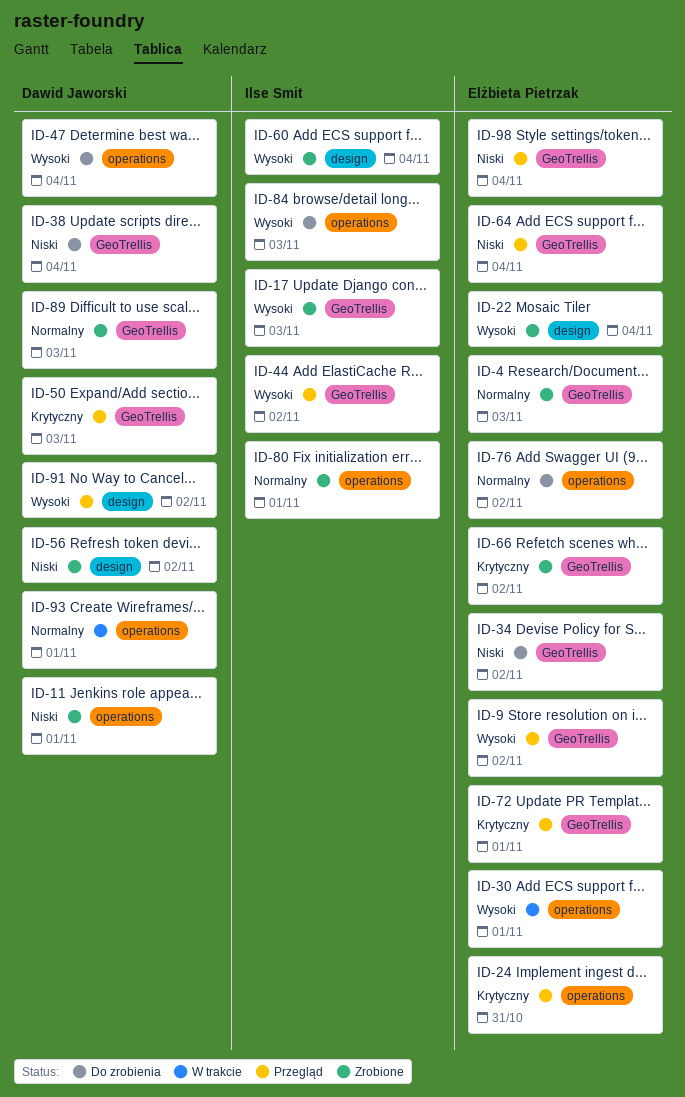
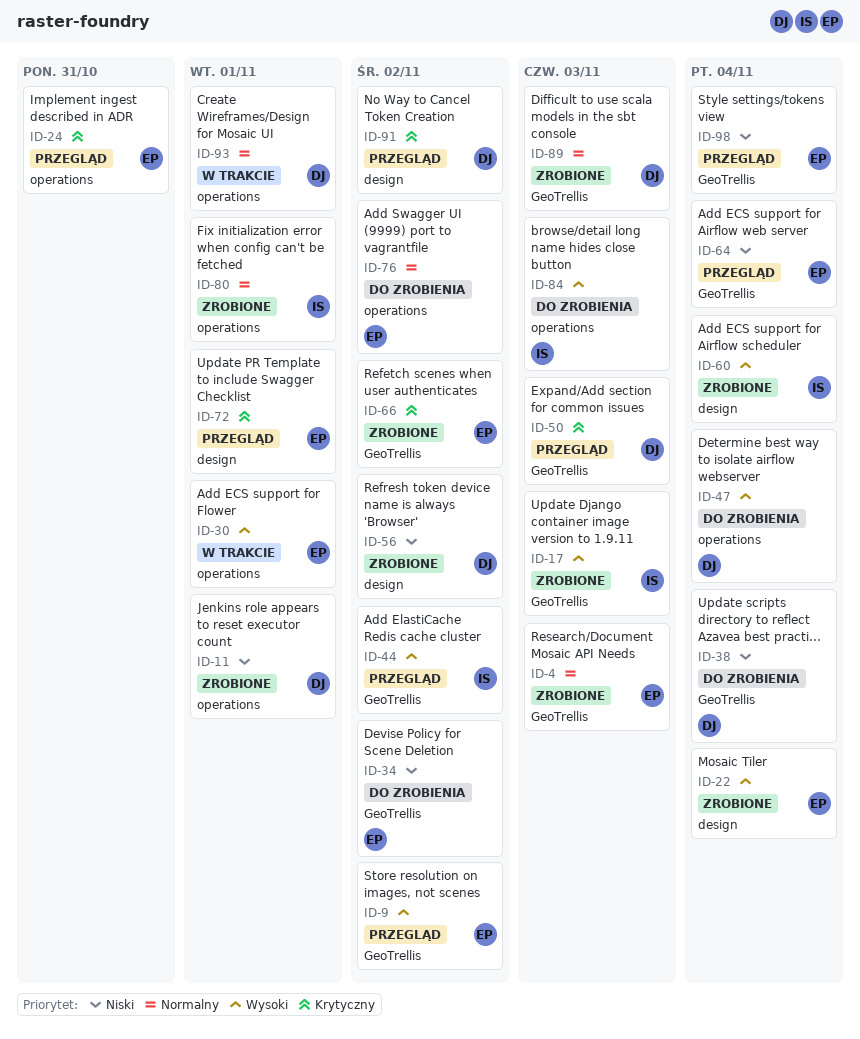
ID-72, label: GeoTrellis -> design
ID-91, priority: Wysoki -> Krytyczny

